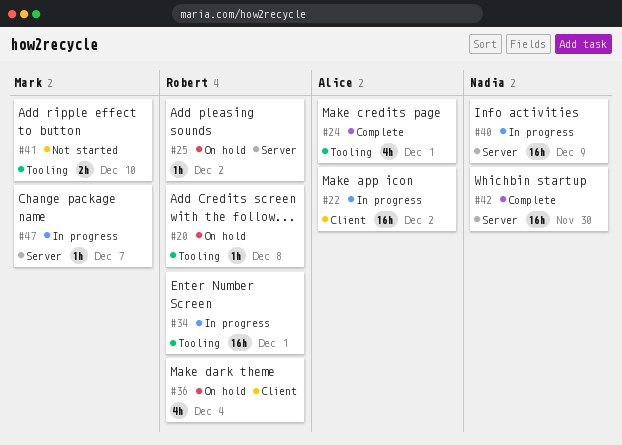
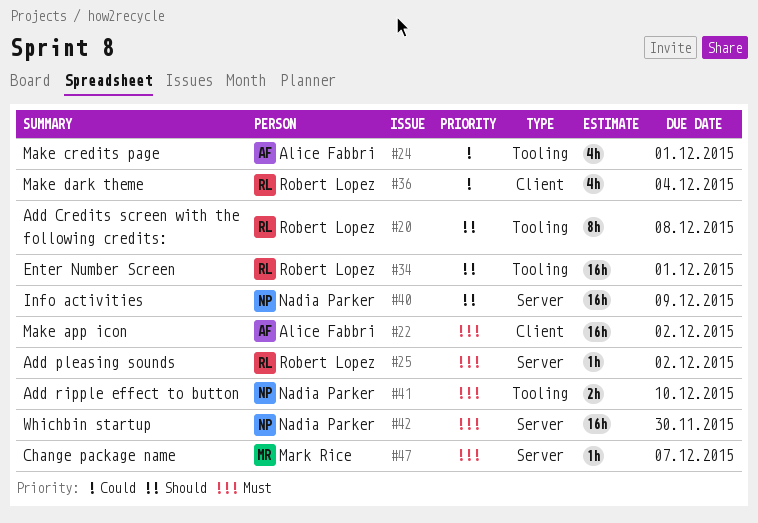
#20, estimate: 1h -> 8h
#41, owner: Mark Rice -> Nadia Parker

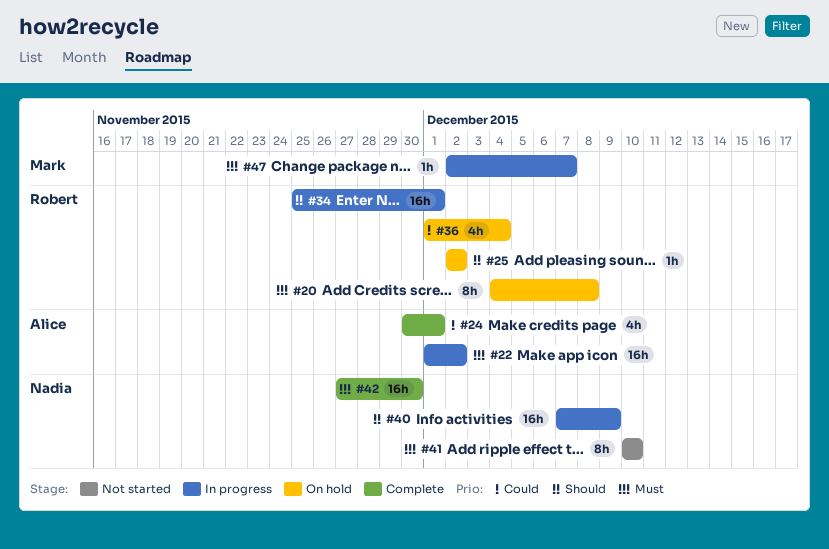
#20, priority: Should -> Must
#25, priority: Must -> Should
#41, estimate: 2h -> 8h

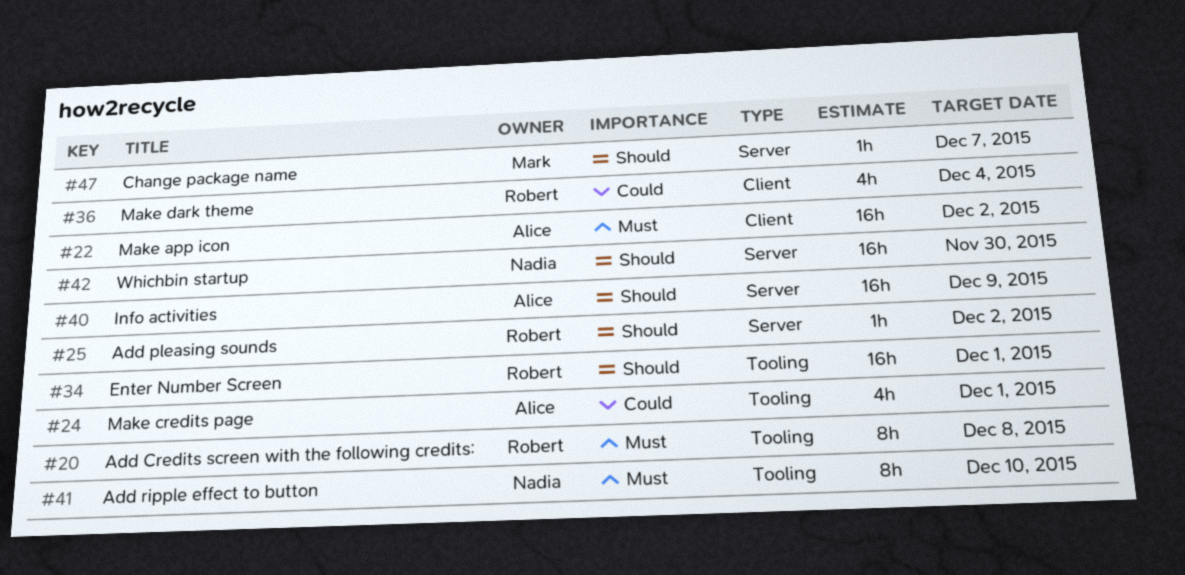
#40, owner: Nadia -> Alice
#42, priority: Must -> Should
#47, priority: Must -> Should

